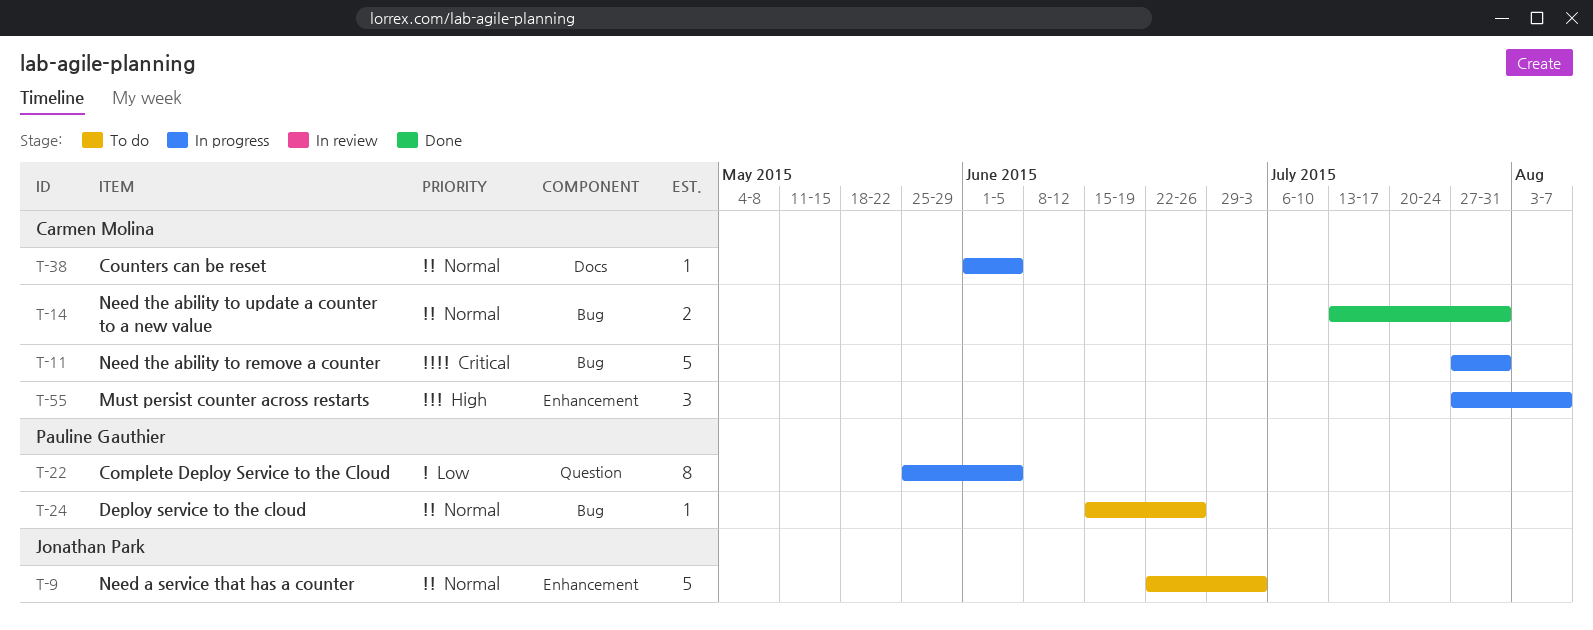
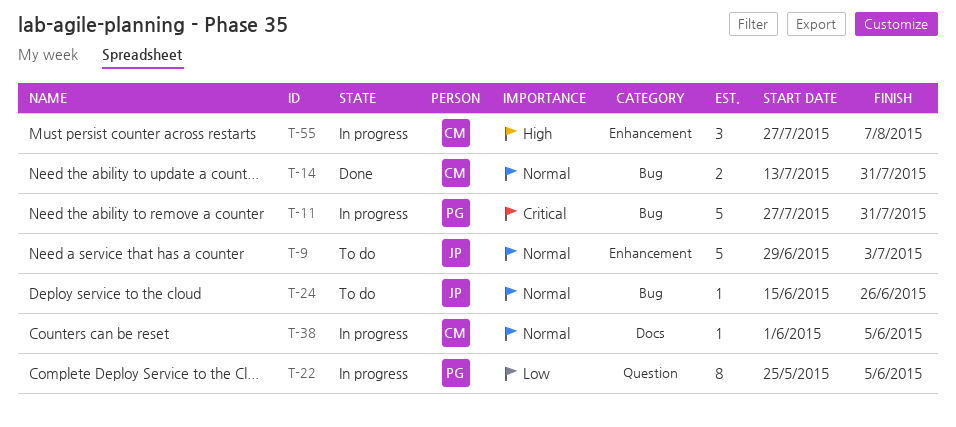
T-9, start: Jun 22 -> Jun 29
T-11, owner: Carmen Molina -> Pauline Gauthier
T-24, owner: Pauline Gauthier -> Jonathan Park

